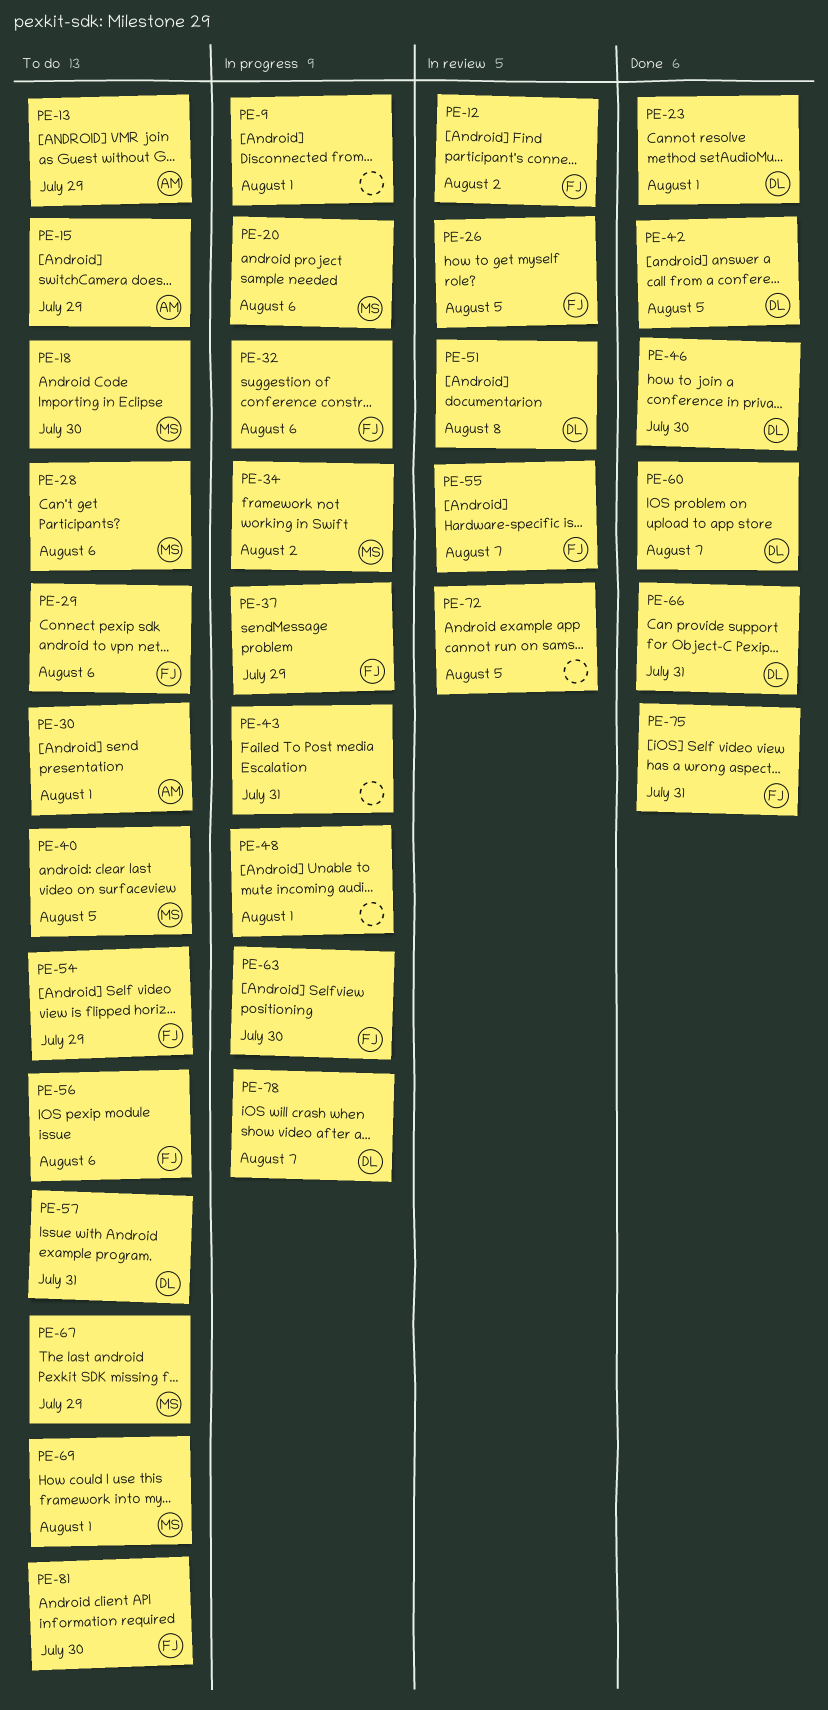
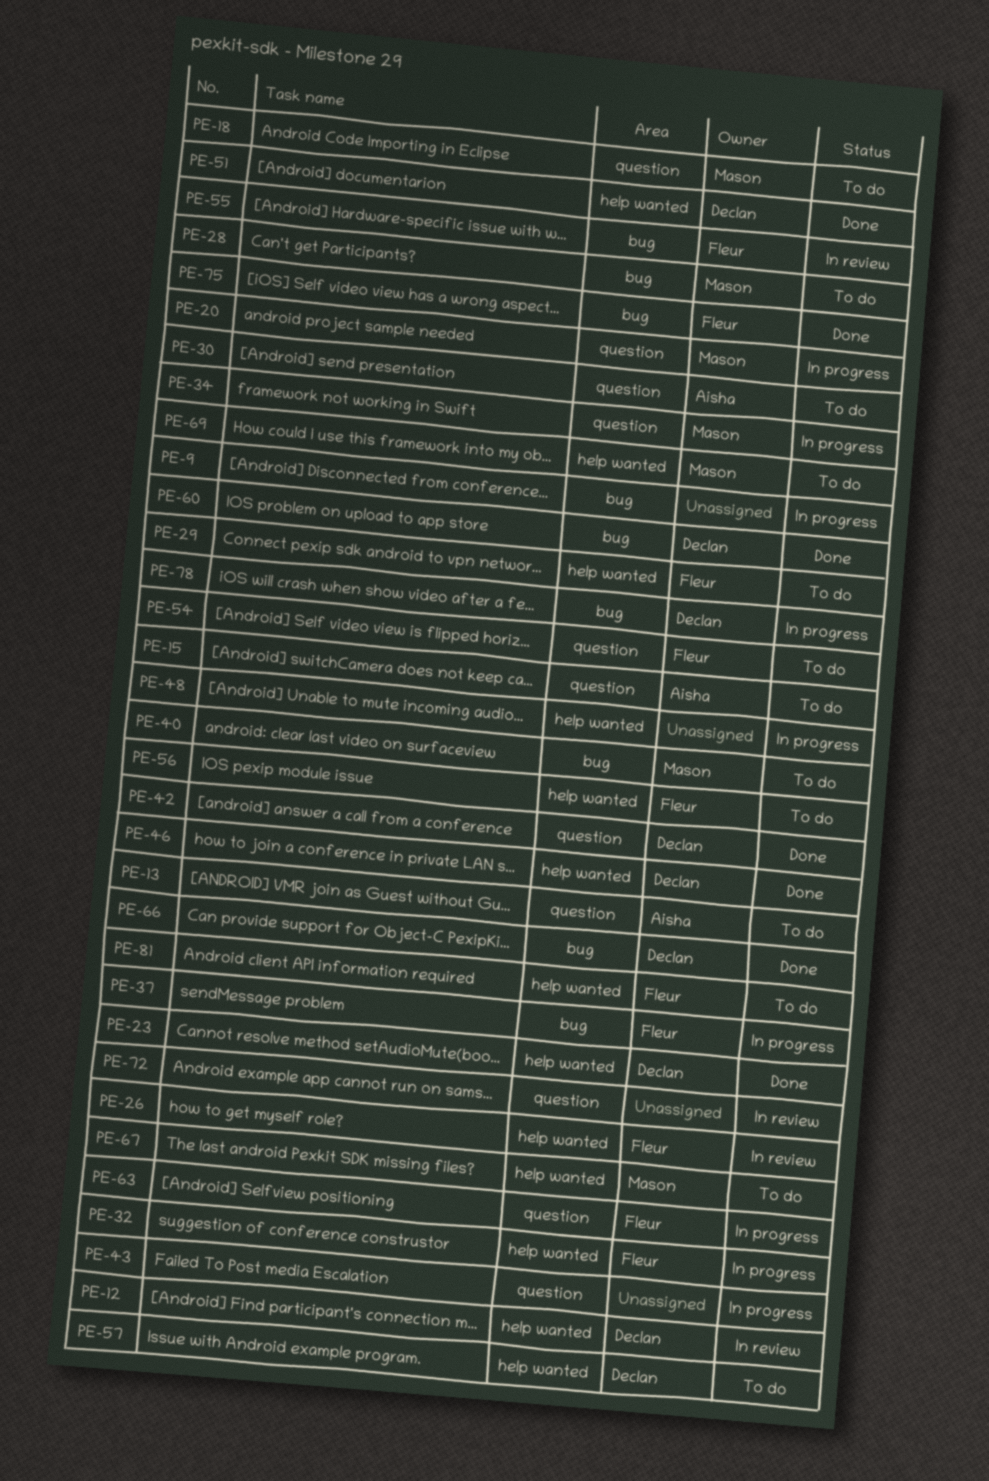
PE-12, owner: Fleur -> Declan
PE-51, status: In review -> Done

